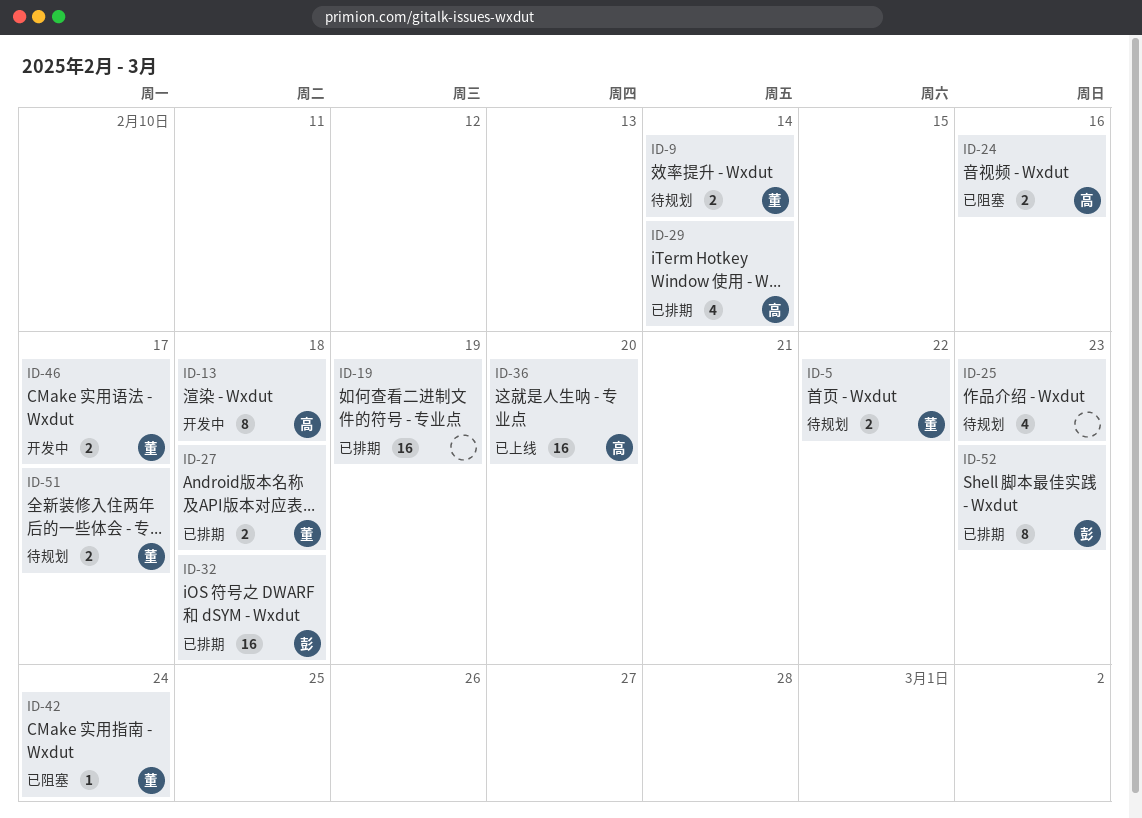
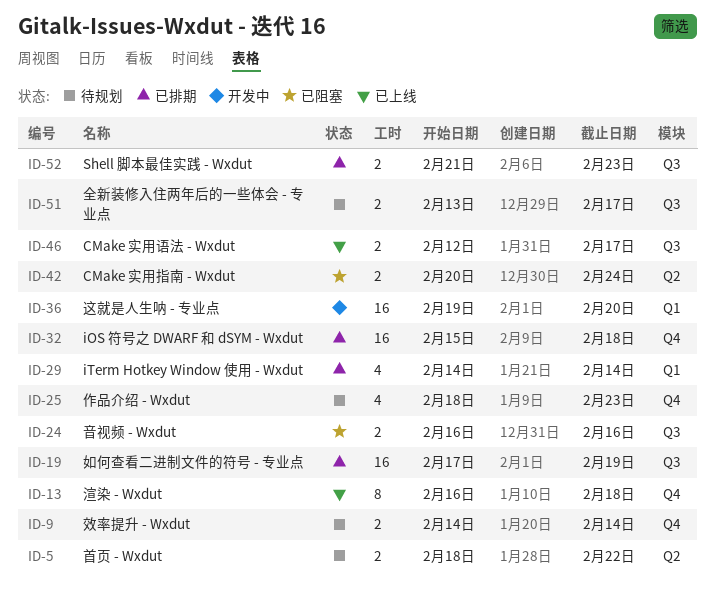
ID-13, status: 开发中 -> 已上线
ID-27: present -> none
ID-36, status: 已上线 -> 开发中
ID-42, estimate: 1 -> 2
ID-46, status: 开发中 -> 已上线
ID-52, estimate: 8 -> 2

